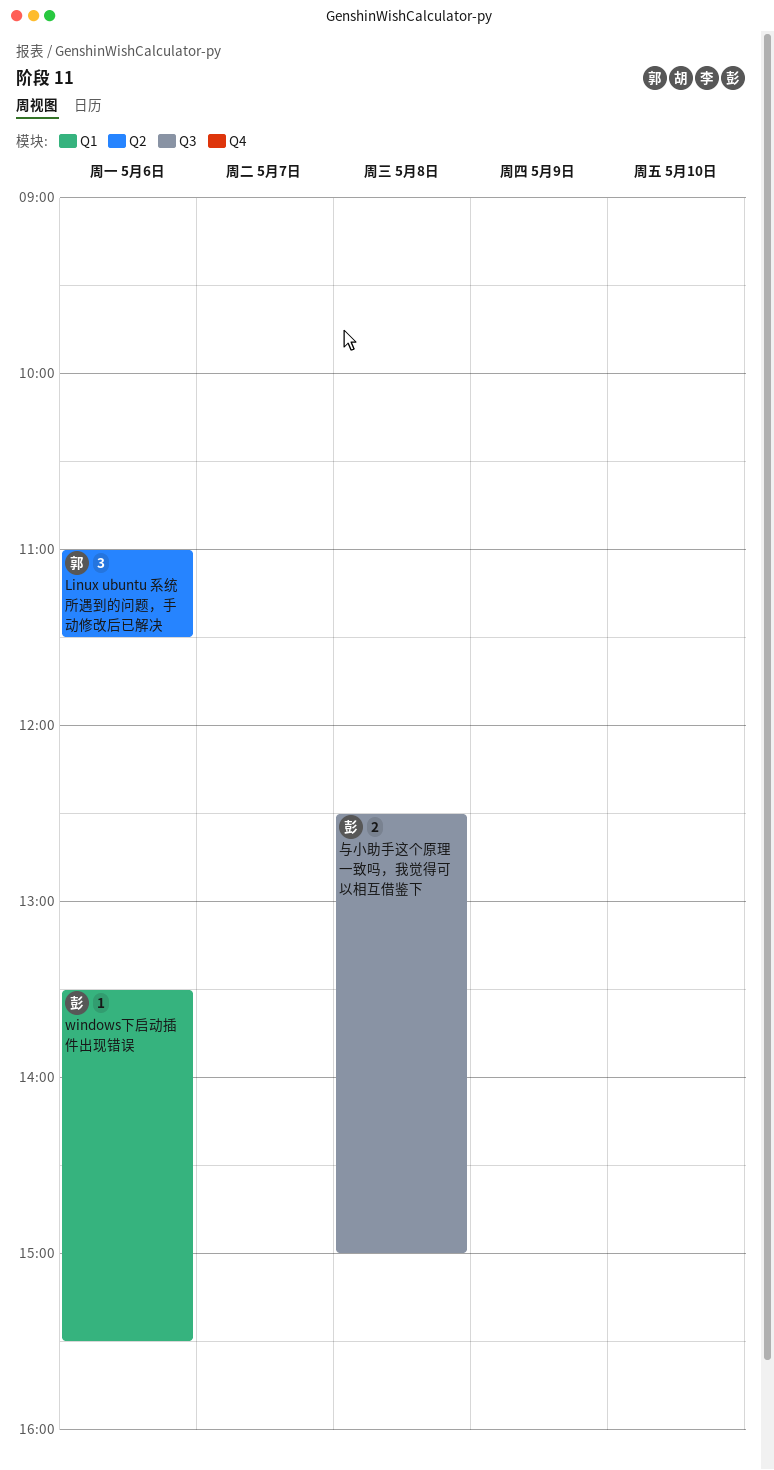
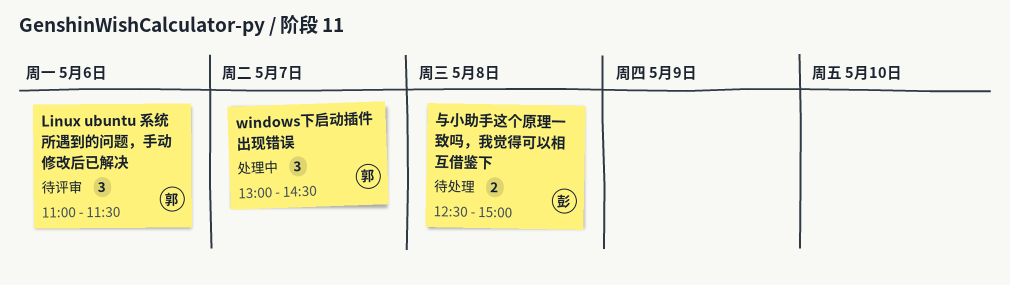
windows下启动插件出现错误, owner: 彭 -> 郭
windows下启动插件出现错误, estimate: 1 -> 3
windows下启动插件出现错误, day: May 6 -> May 7
windows下启动插件出现错误, begins: 13:30 -> 13:00
windows下启动插件出现错误, ends: 15:30 -> 14:30

